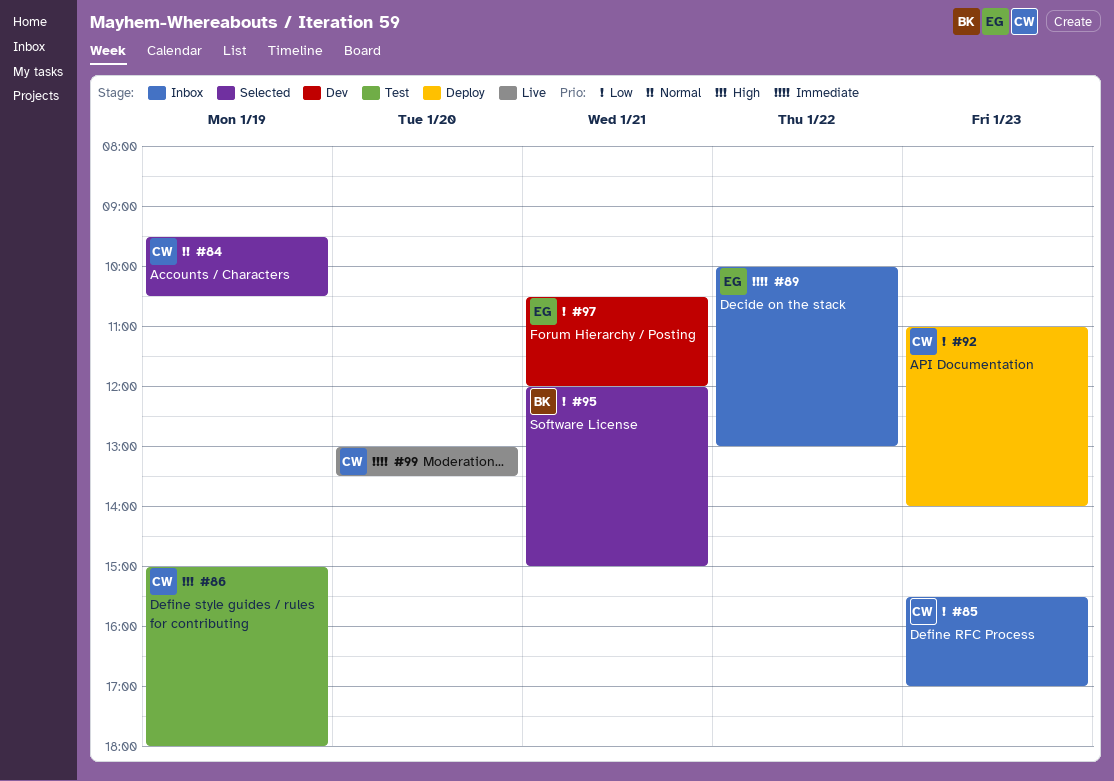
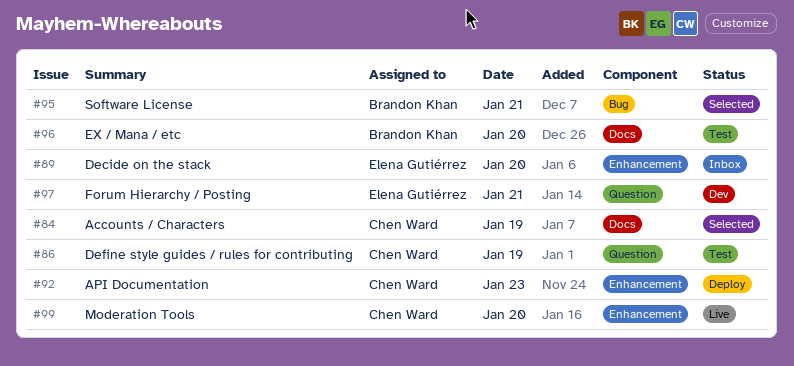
#85: present -> none
#89, day: Jan 22 -> Jan 20
#96: none -> present

